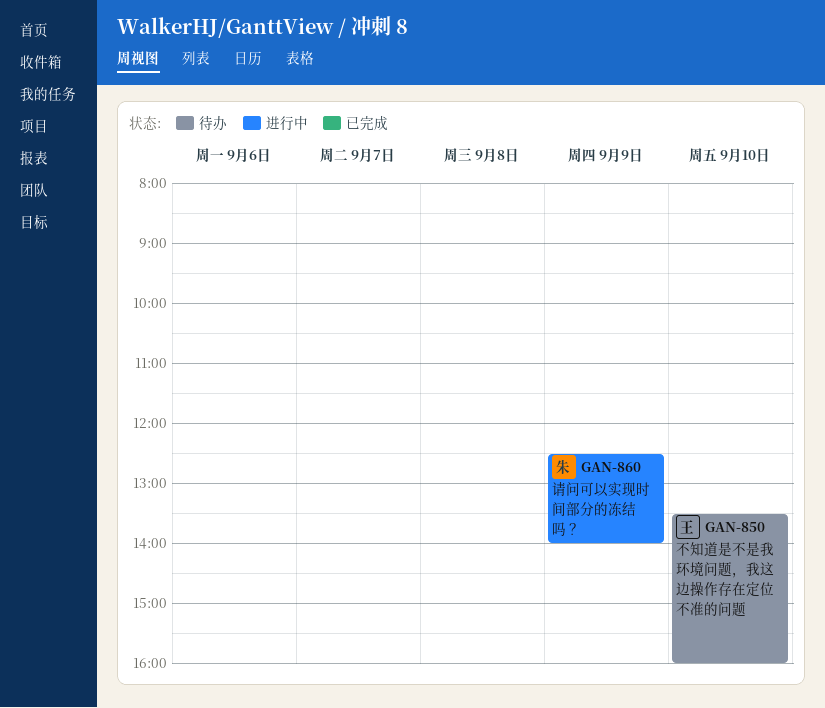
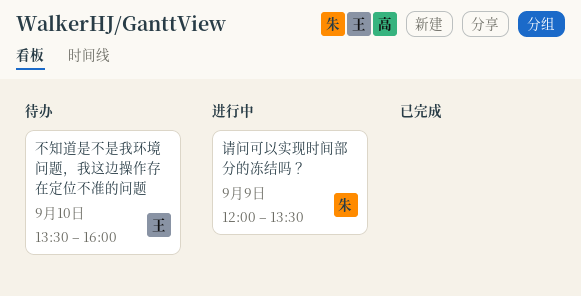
请问可以实现时间部分的冻结吗？, begins: 12:30 -> 12:00
请问可以实现时间部分的冻结吗？, ends: 14:00 -> 13:30

